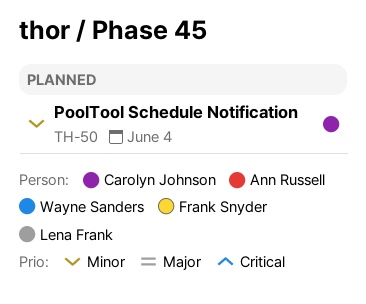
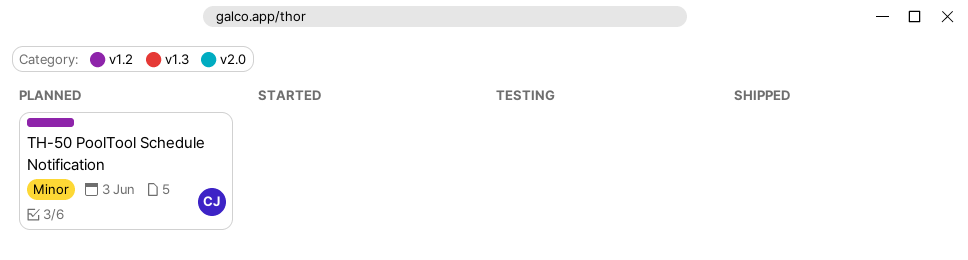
TH-50, due: Jun 4 -> Jun 3

